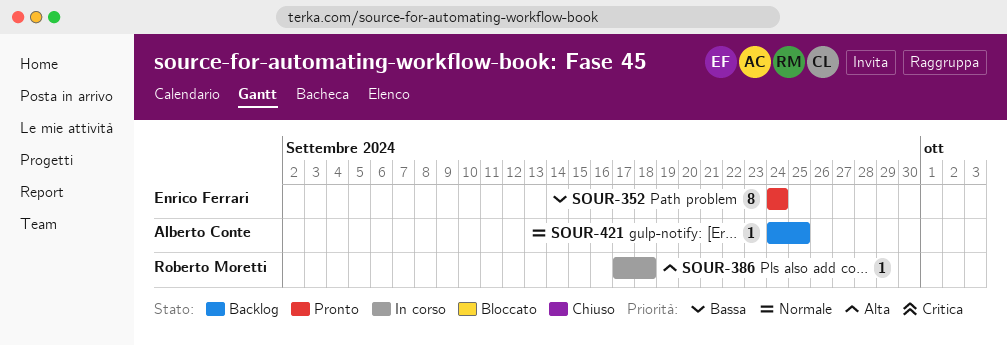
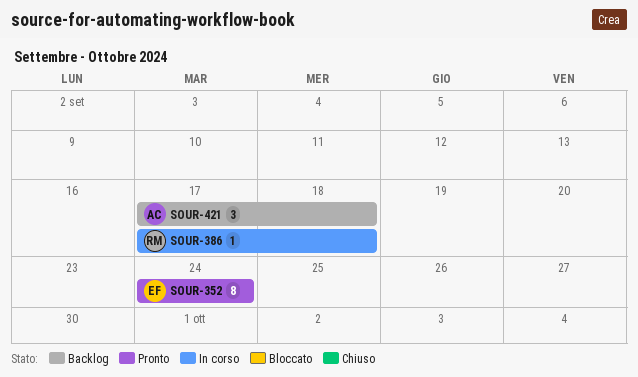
SOUR-421, estimate: 1 -> 3
SOUR-421, start: Sep 24 -> Sep 17
SOUR-421, due: Sep 25 -> Sep 18

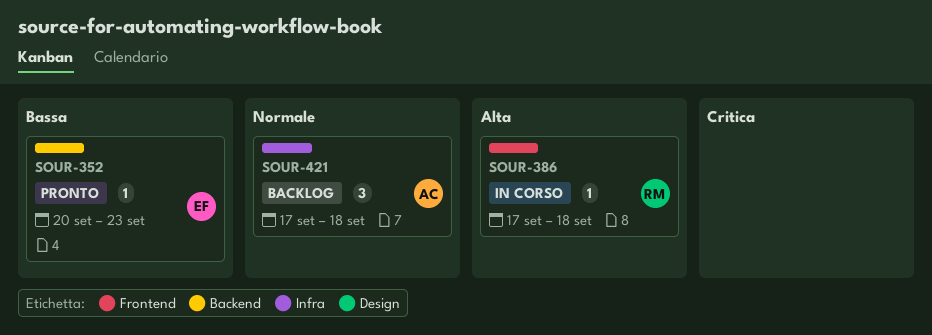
SOUR-352, estimate: 8 -> 1
SOUR-352, start: Sep 24 -> Sep 20
SOUR-352, due: Sep 24 -> Sep 23

